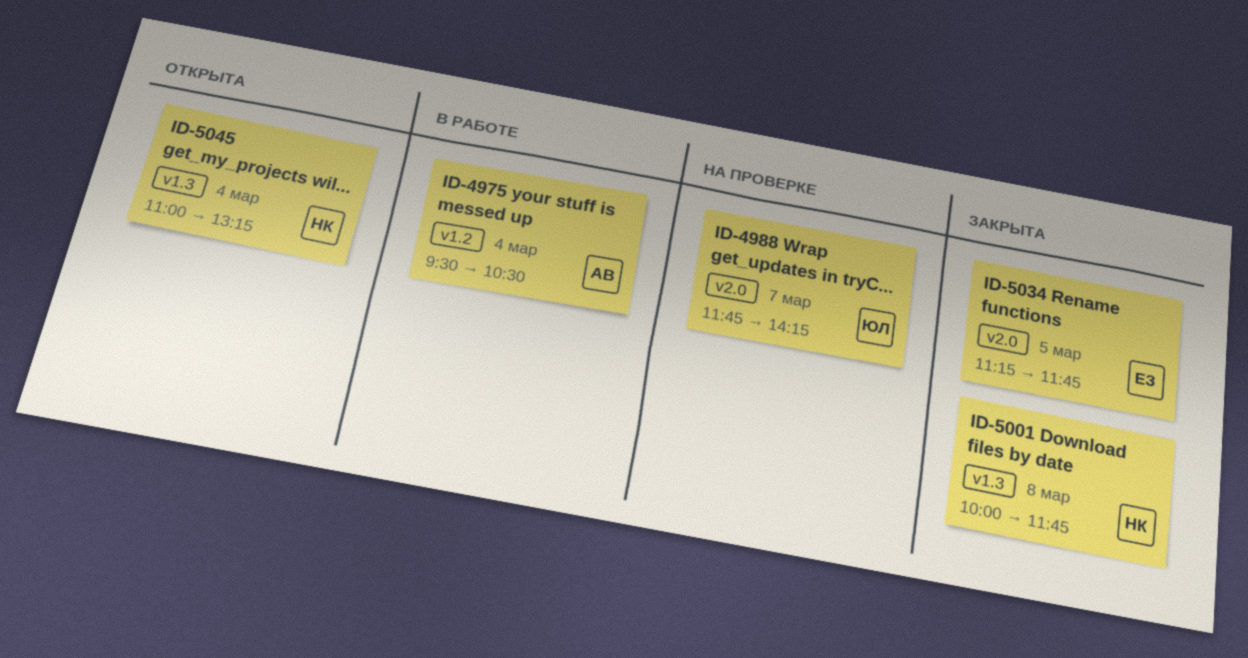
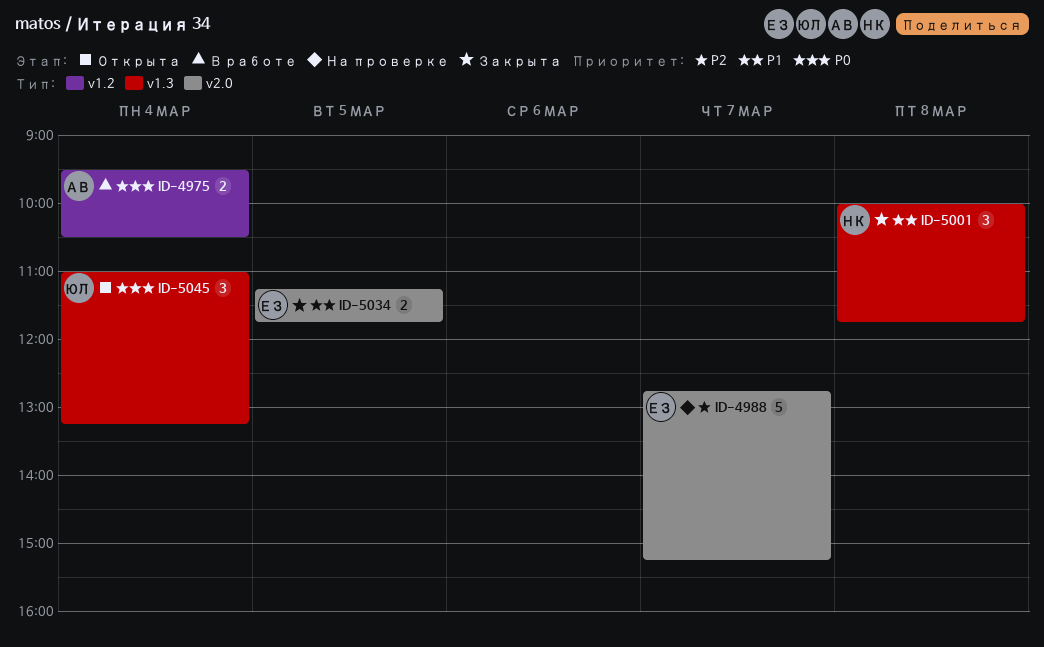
ID-4988, owner: ЮЛ -> ЕЗ
ID-4988, begins: 11:45 -> 12:45
ID-4988, ends: 14:15 -> 15:15
ID-5045, owner: НК -> ЮЛ

